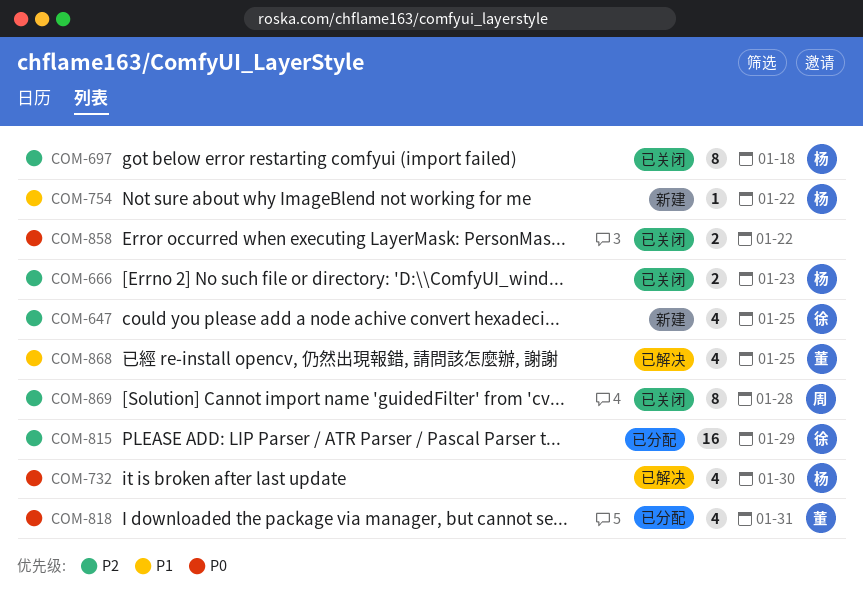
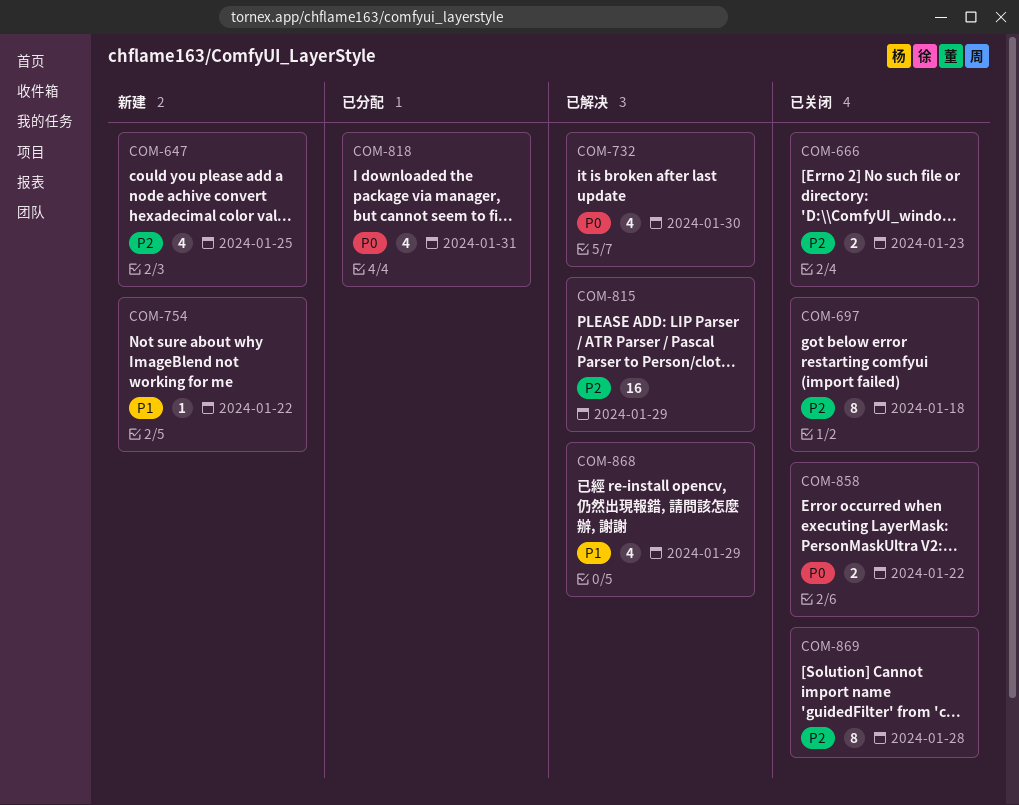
COM-815, status: 已分配 -> 已解决
COM-868, due: Jan 25 -> Jan 29

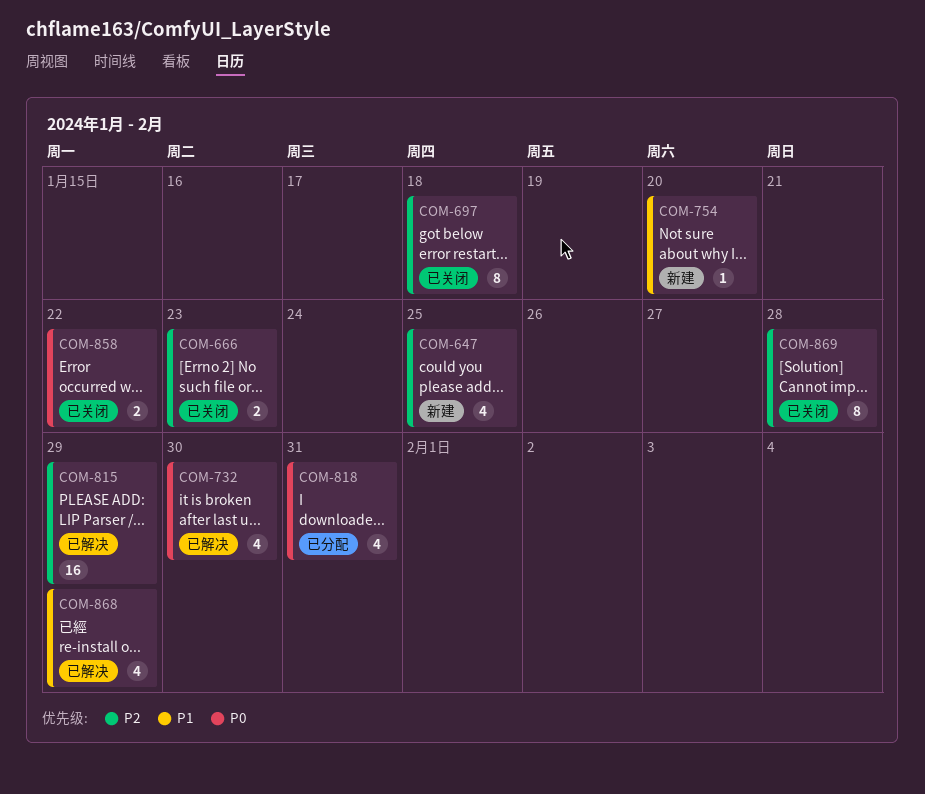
COM-754, due: Jan 22 -> Jan 20

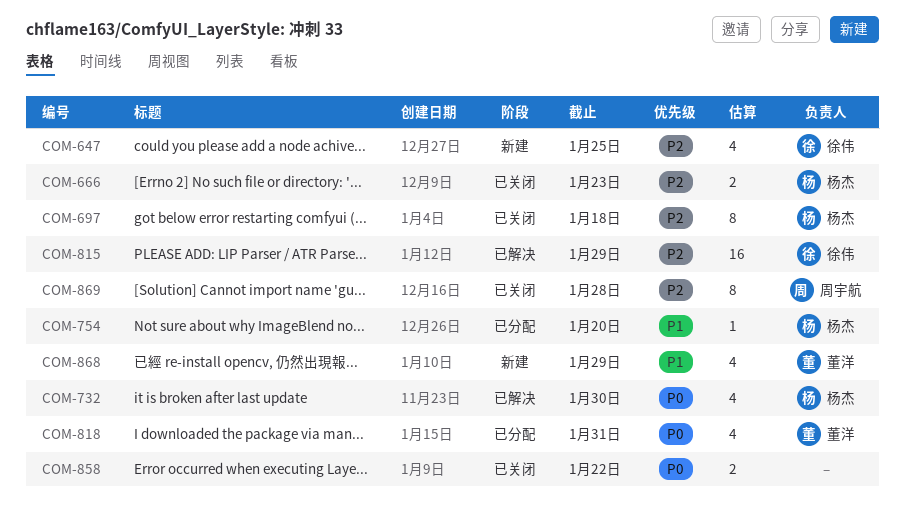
COM-754, status: 新建 -> 已分配
COM-868, status: 已解决 -> 新建

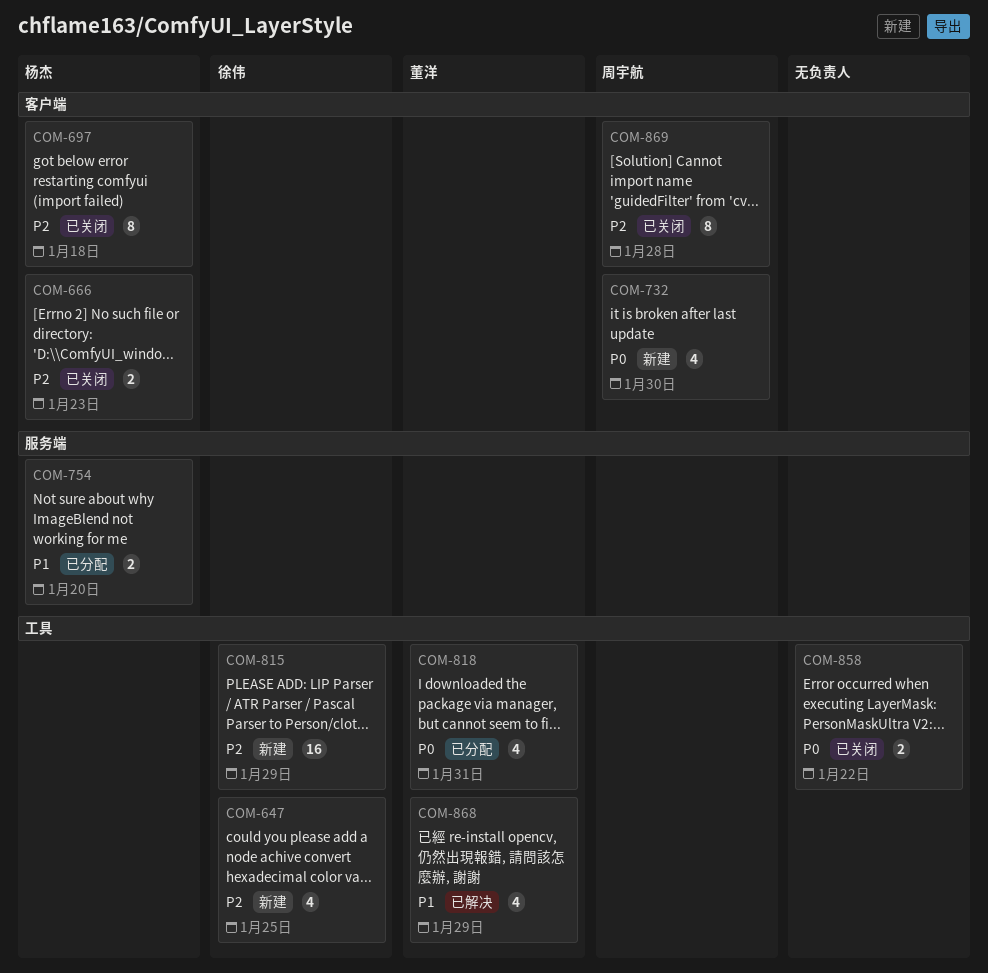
COM-732, status: 已解决 -> 新建
COM-732, owner: 杨杰 -> 周宇航
COM-754, estimate: 1 -> 2
COM-815, status: 已解决 -> 新建
COM-868, status: 新建 -> 已解决

